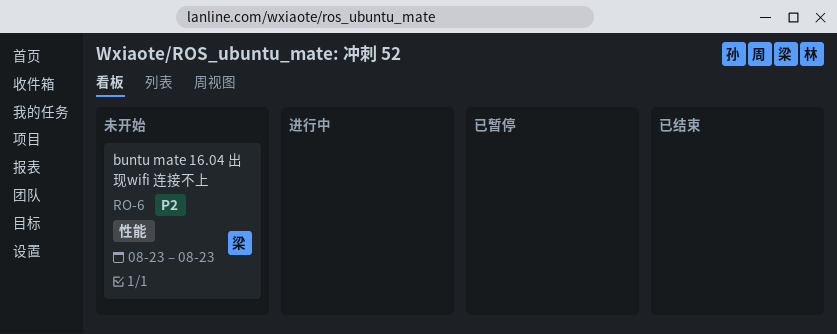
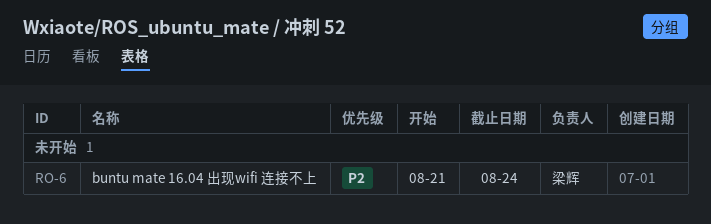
RO-6, start: Aug 23 -> Aug 21
RO-6, due: Aug 23 -> Aug 24

